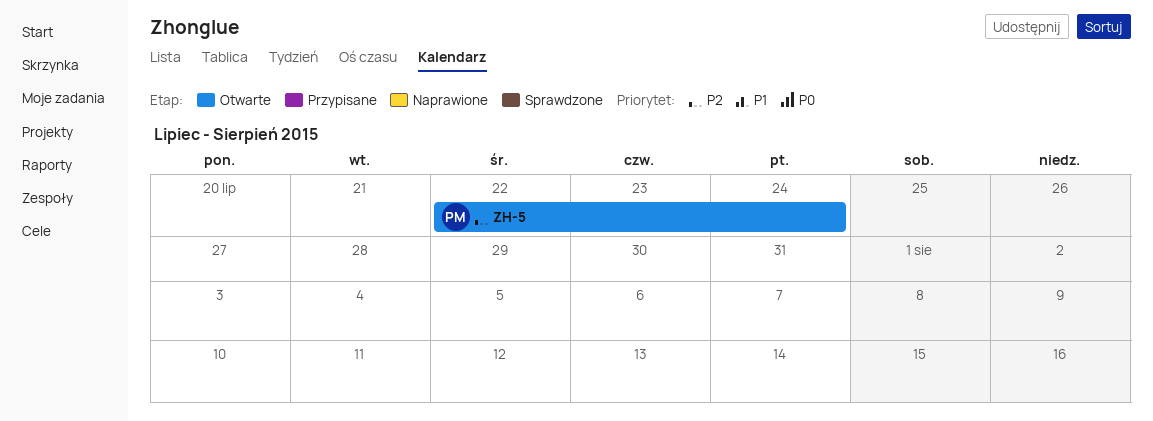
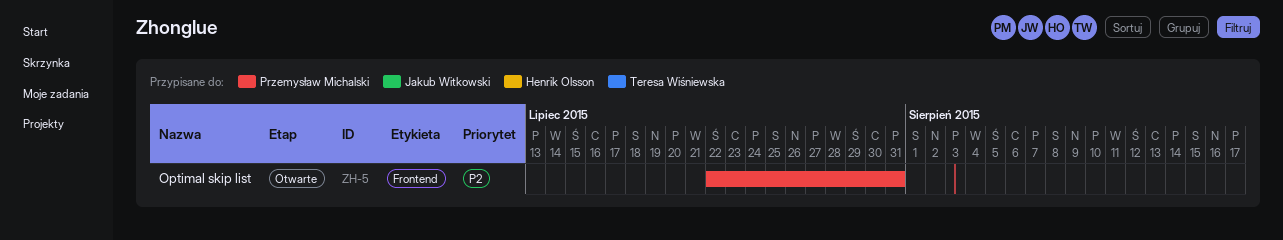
ZH-5, due: Jul 24 -> Jul 31

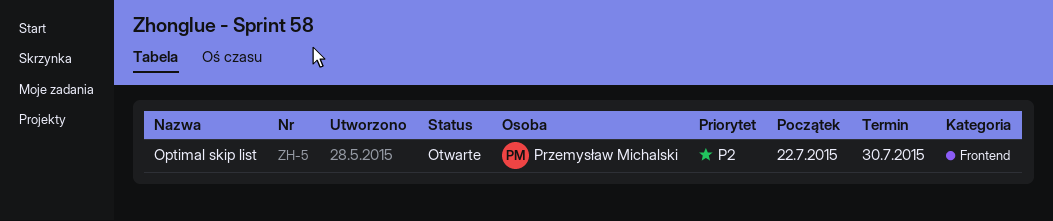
ZH-5, due: Jul 31 -> Jul 30

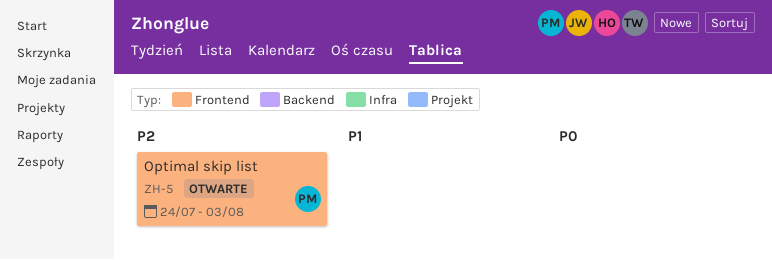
ZH-5, start: Jul 22 -> Jul 24
ZH-5, due: Jul 30 -> Aug 3

